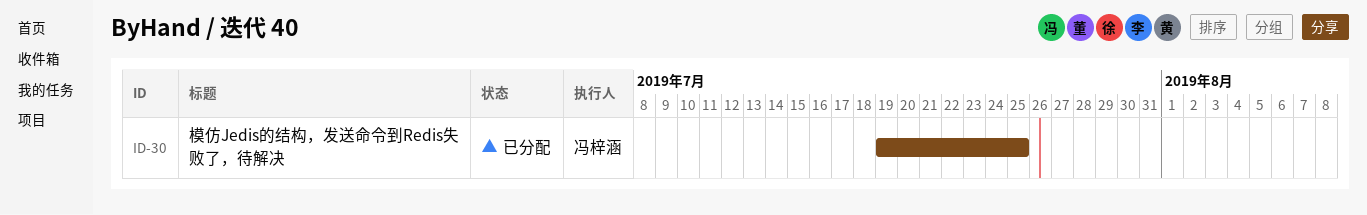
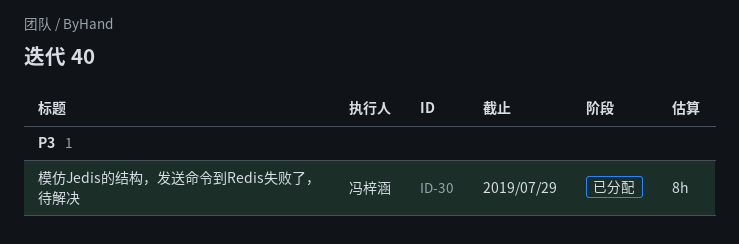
ID-30, due: Jul 25 -> Jul 29

